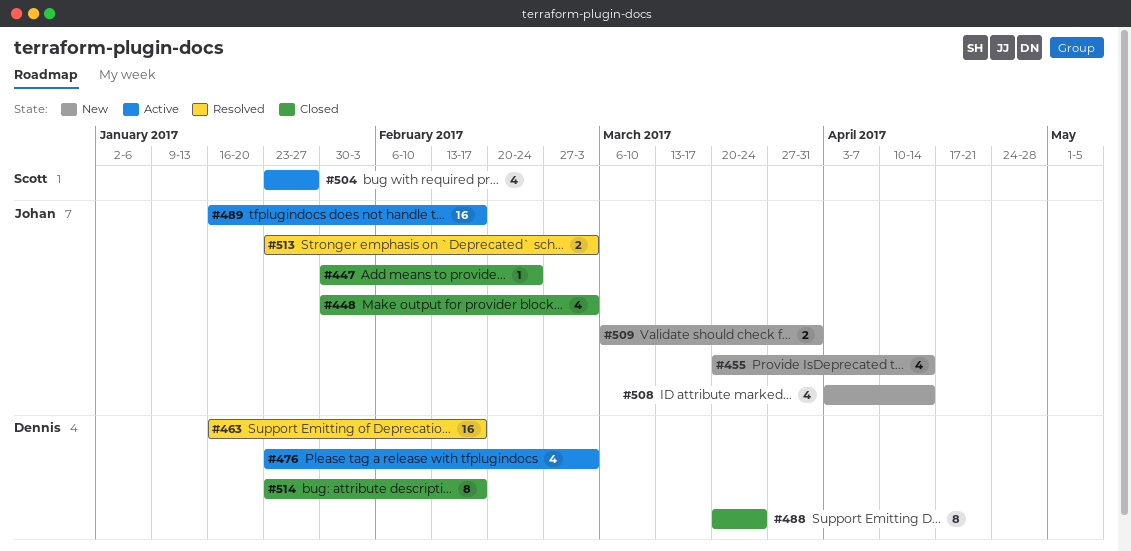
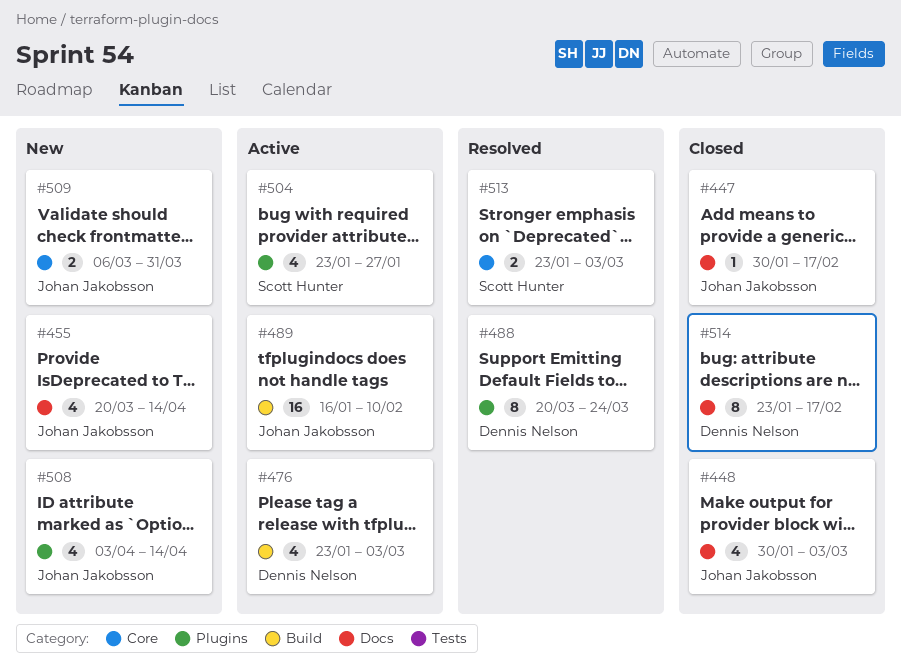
#447, due: Feb 24 -> Feb 17
#463: present -> none
#488, status: Closed -> Resolved
#489, due: Feb 17 -> Feb 10
#513, owner: Johan Jakobsson -> Scott Hunter

